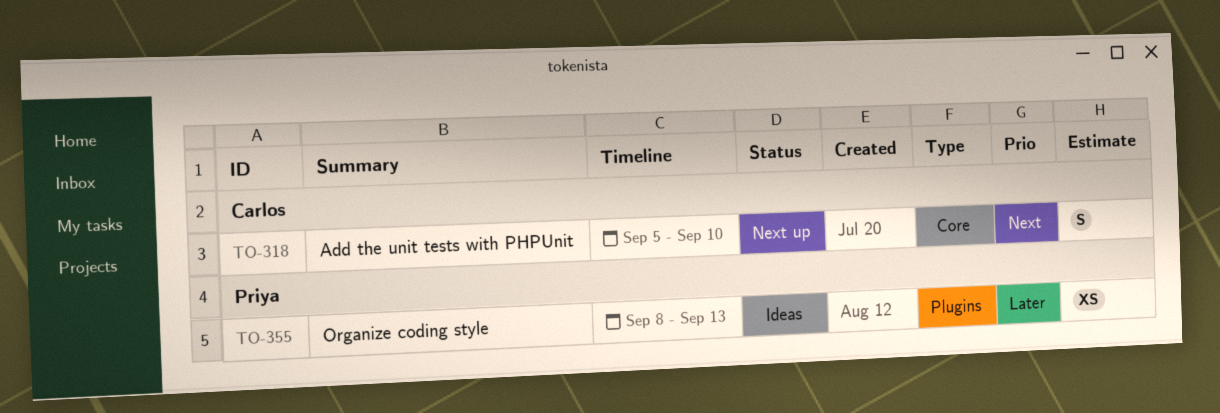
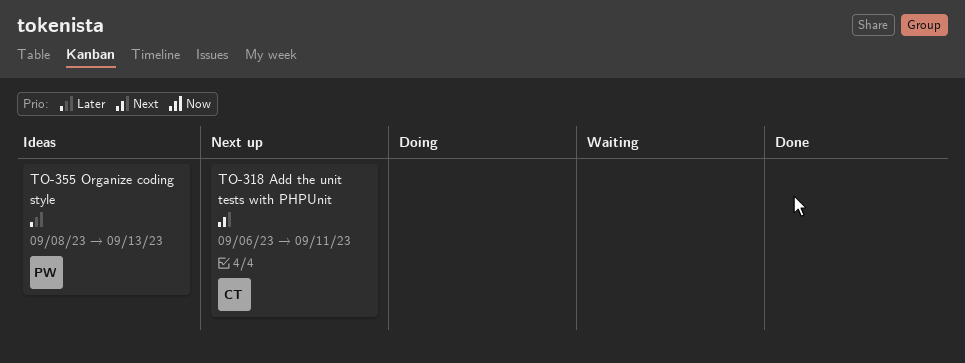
TO-318, start: Sep 5 -> Sep 6
TO-318, due: Sep 10 -> Sep 11

